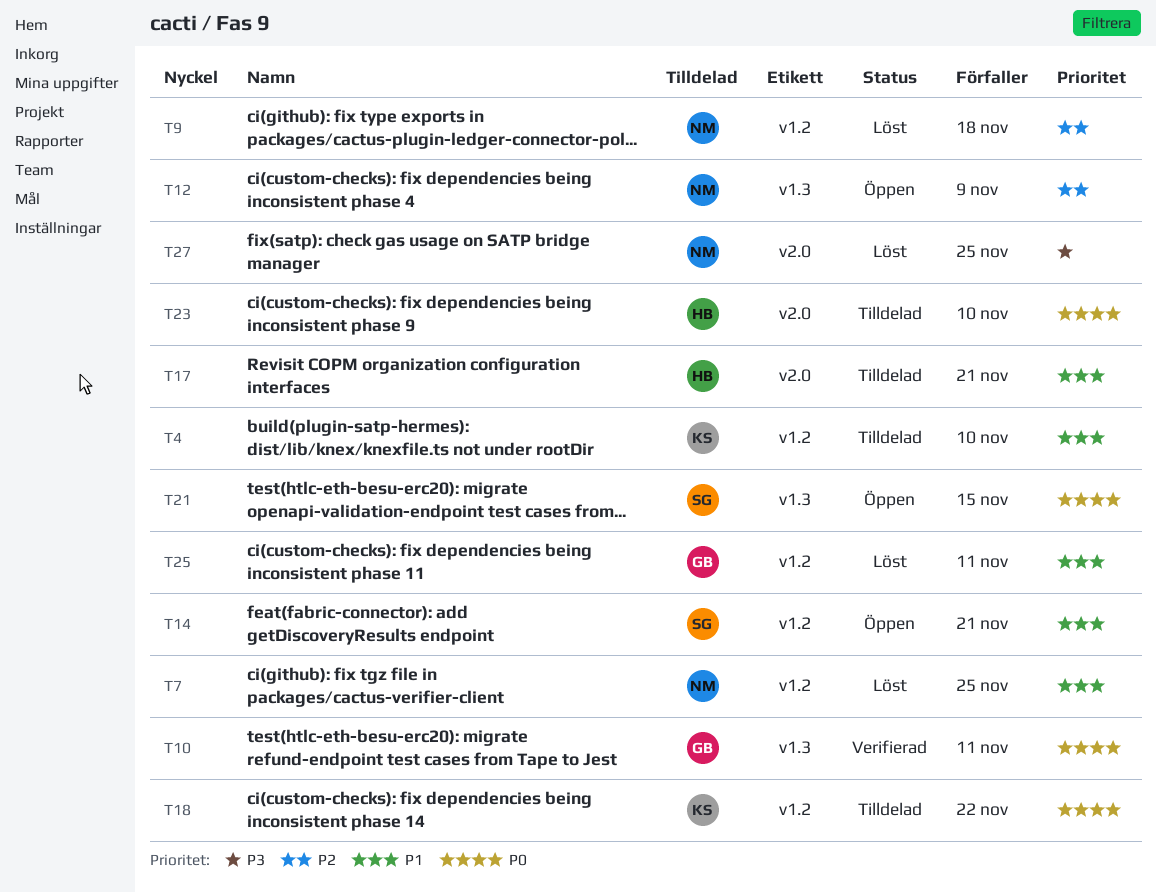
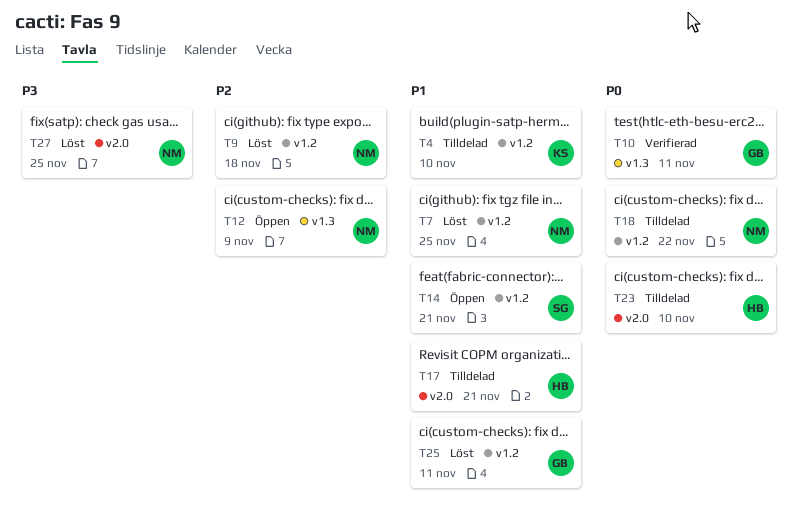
T18, owner: KS -> NM
T21: present -> none

